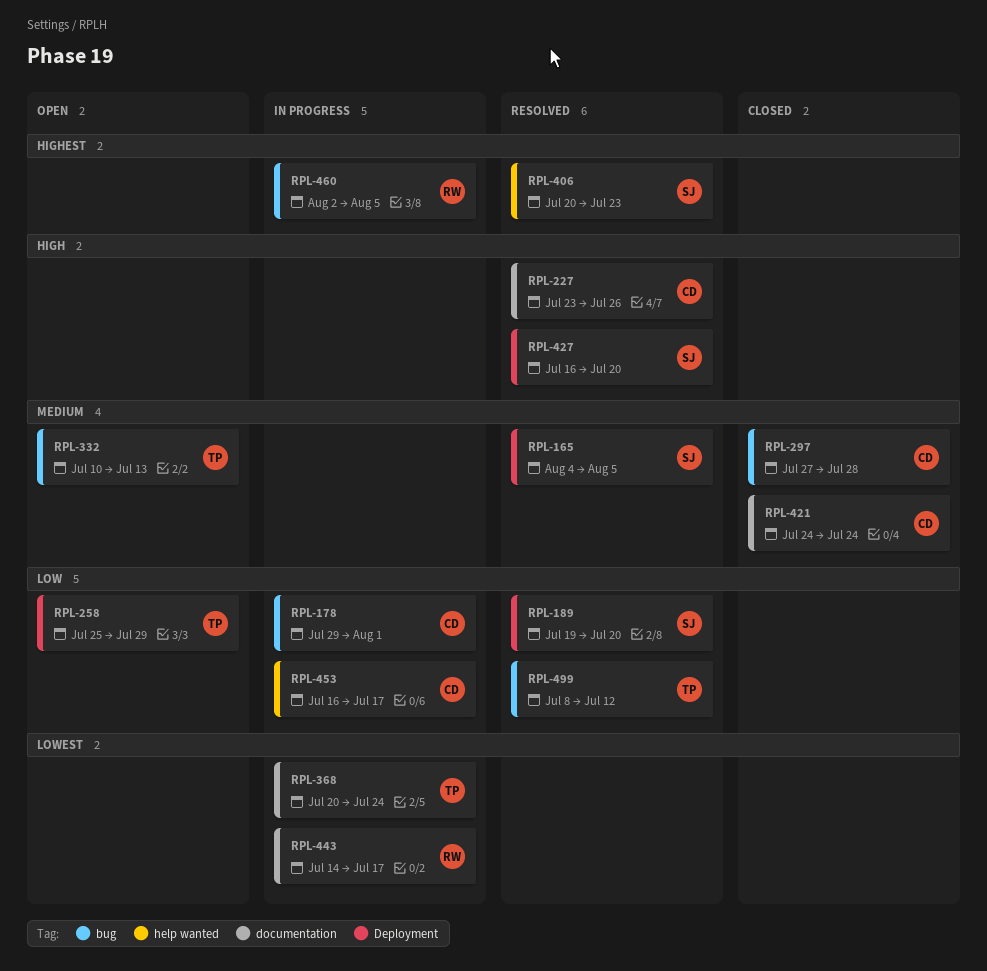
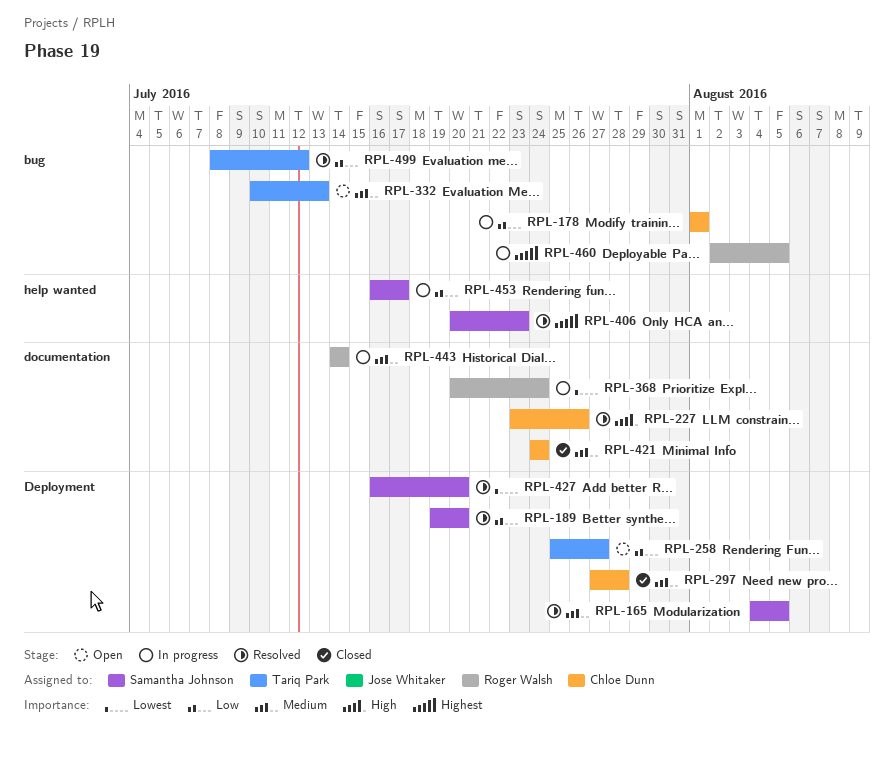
RPL-178, start: Jul 29 -> Aug 1
RPL-258, due: Jul 29 -> Jul 27
RPL-297, label: bug -> Deployment
RPL-368, owner: Tariq Park -> Roger Walsh
RPL-427, priority: High -> Lowest
RPL-443, priority: Lowest -> Medium
RPL-443, due: Jul 17 -> Jul 14
RPL-453, owner: Chloe Dunn -> Samantha Johnson

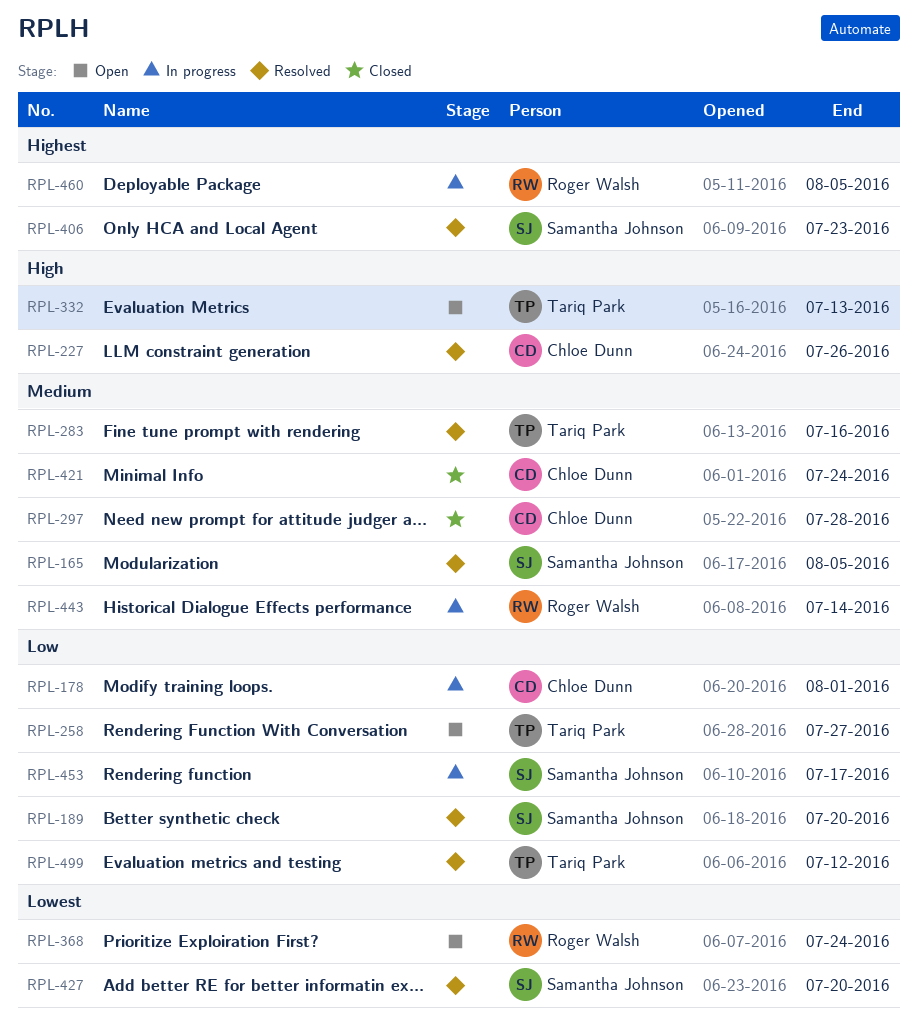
RPL-283: none -> present
RPL-332, priority: Medium -> High
RPL-368, status: In progress -> Open

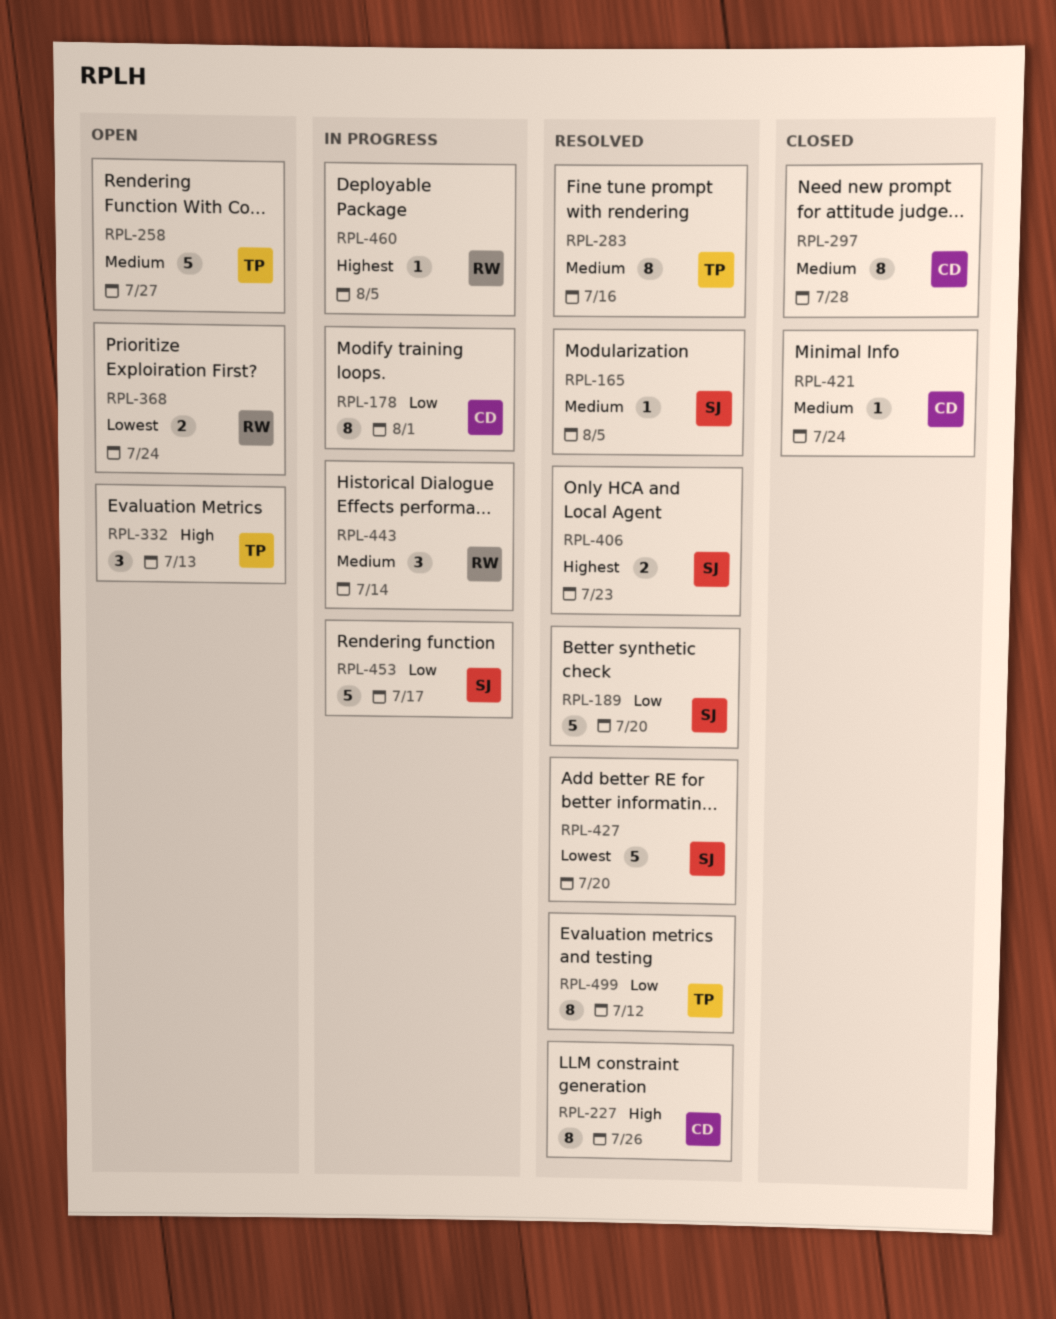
RPL-258, priority: Low -> Medium

